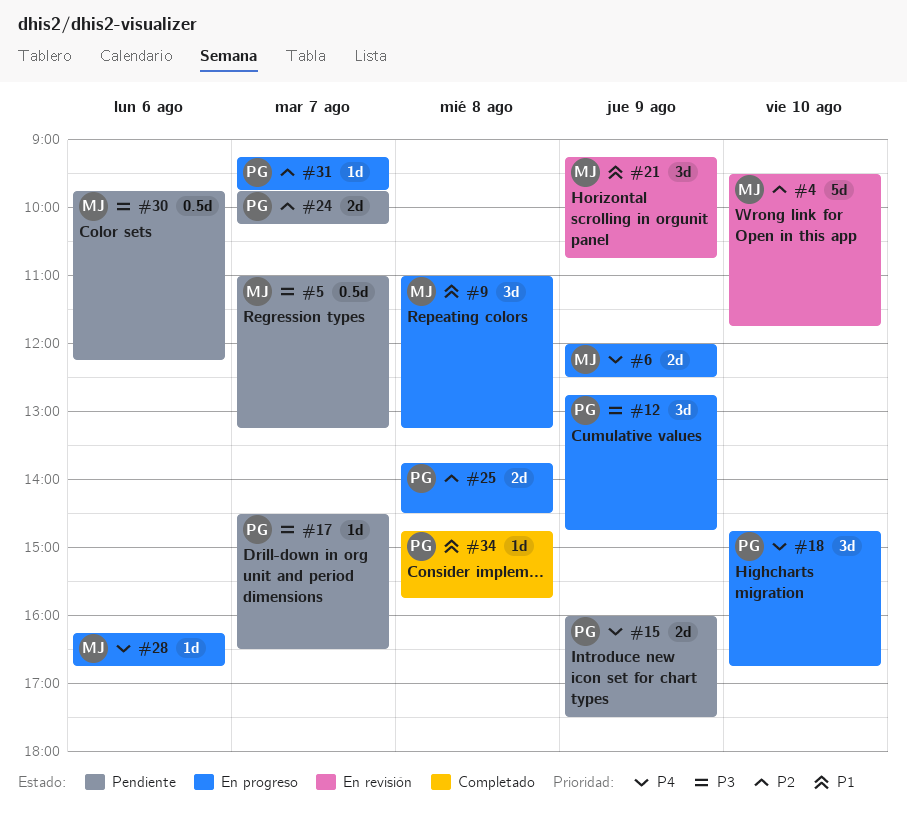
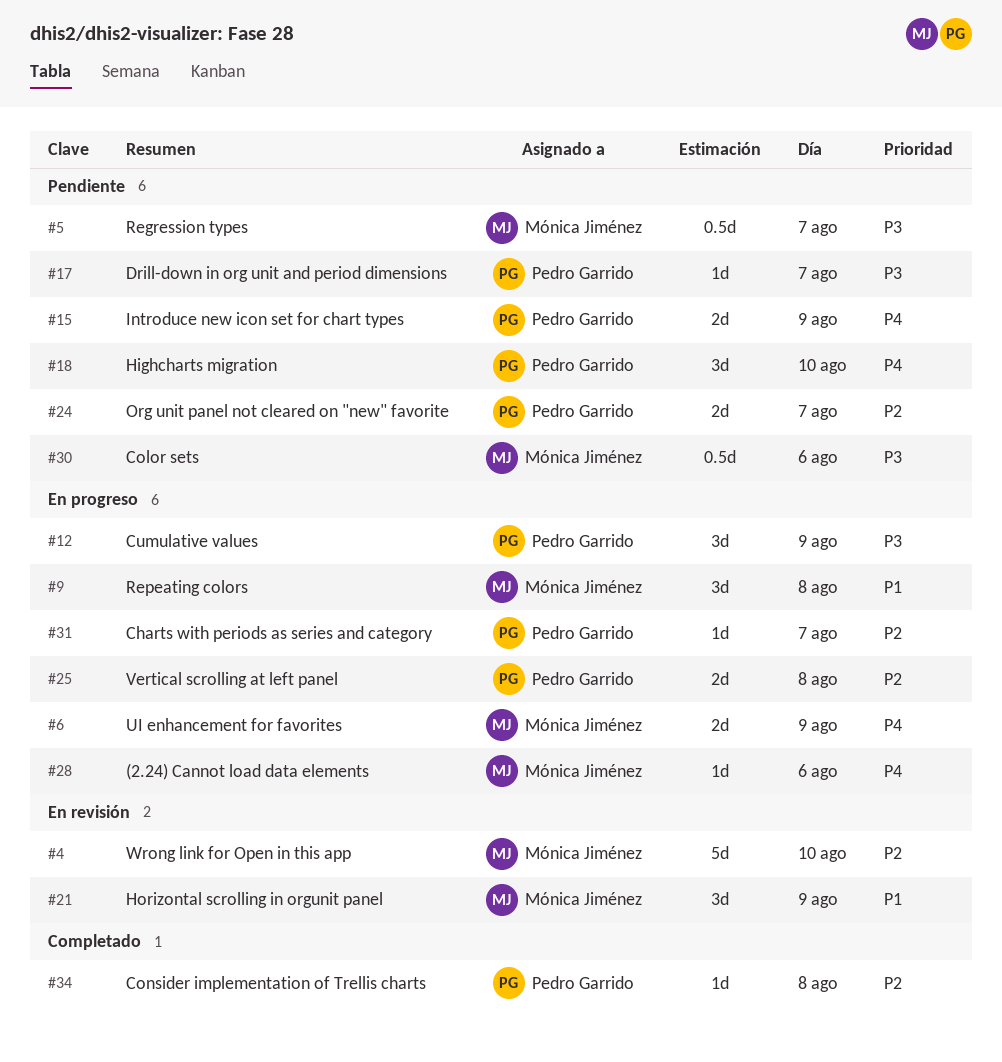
#18, status: En progreso -> Pendiente
#34, priority: P1 -> P2

